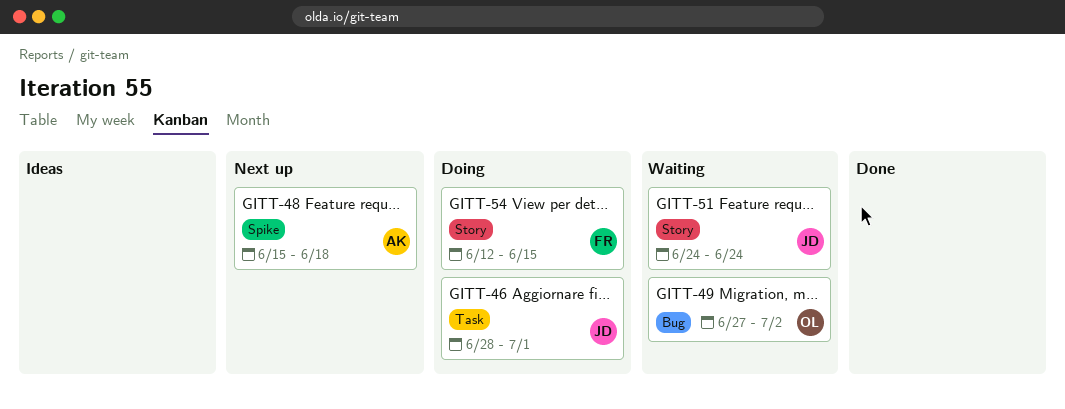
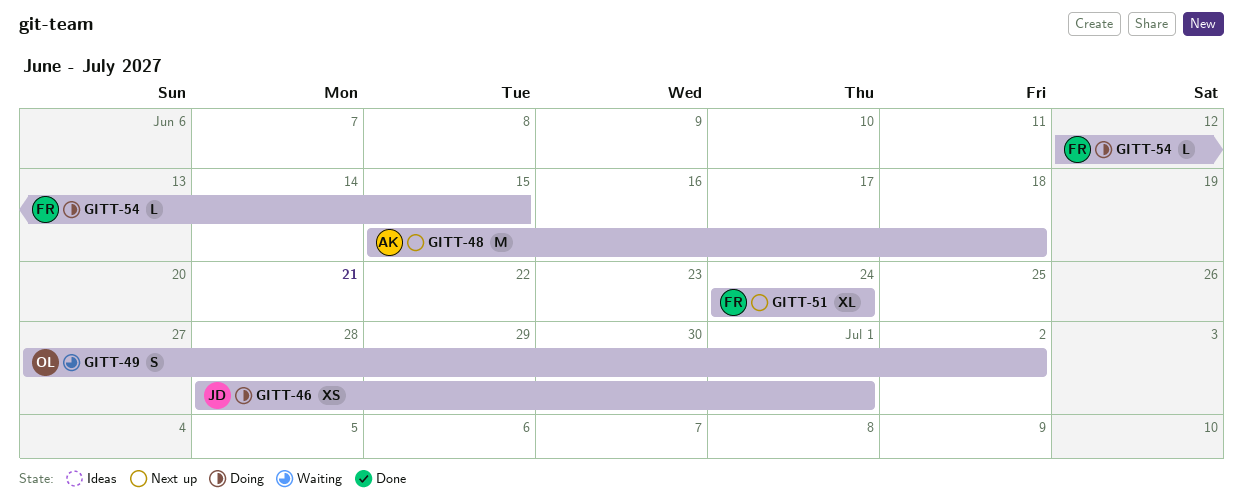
GITT-51, status: Waiting -> Next up
GITT-51, owner: JD -> FR

